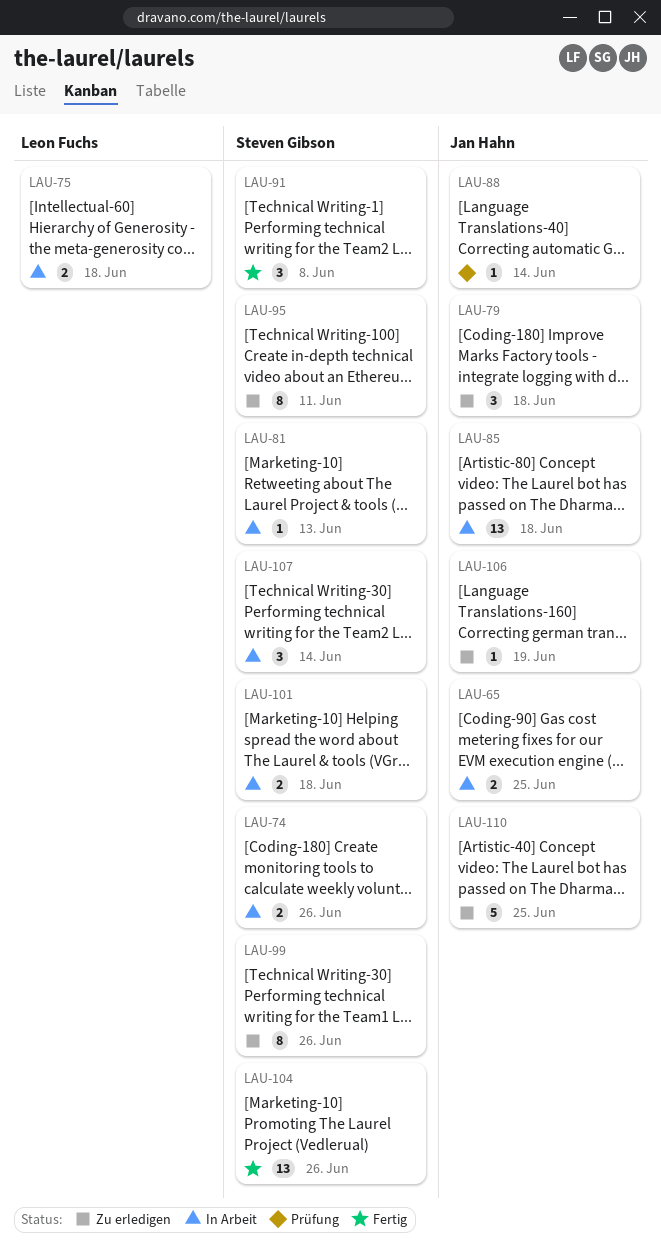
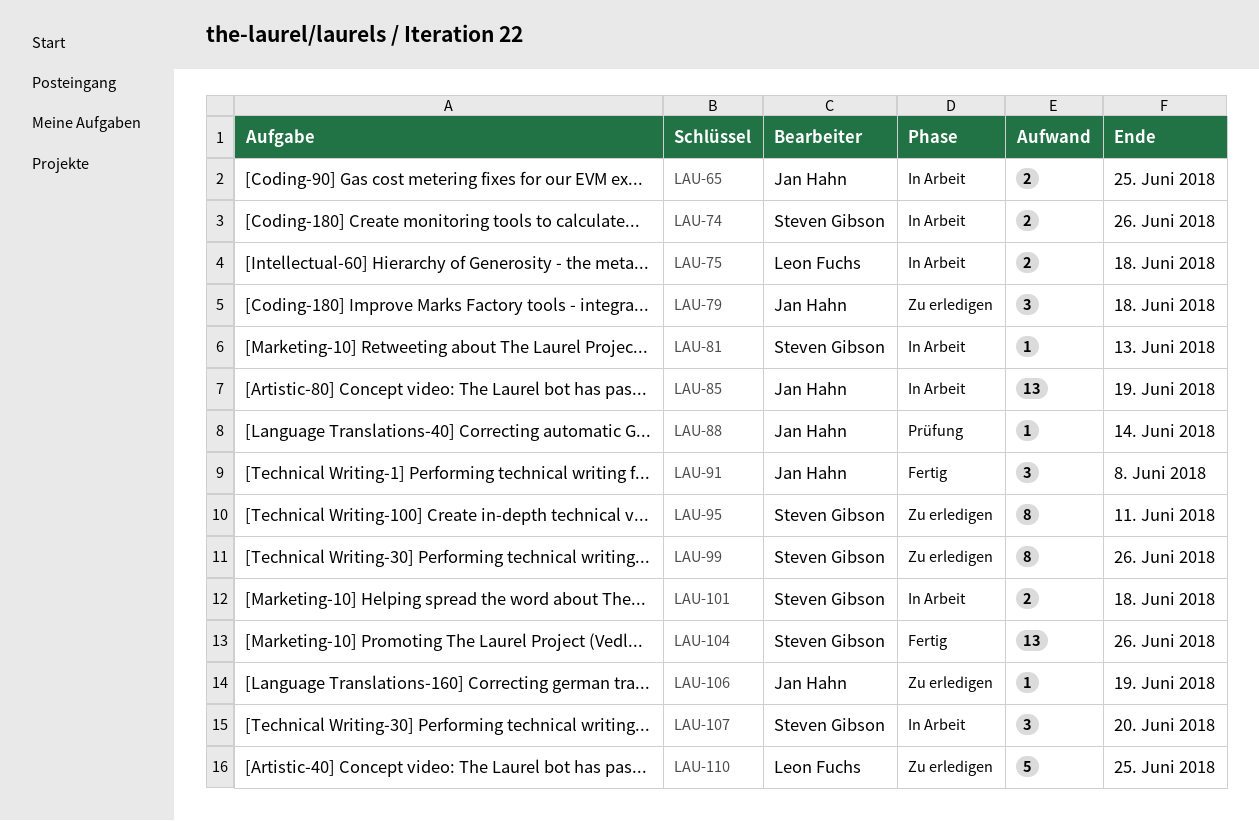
LAU-85, due: Jun 18 -> Jun 19
LAU-91, owner: Steven Gibson -> Jan Hahn
LAU-107, due: Jun 14 -> Jun 20
LAU-110, owner: Jan Hahn -> Leon Fuchs

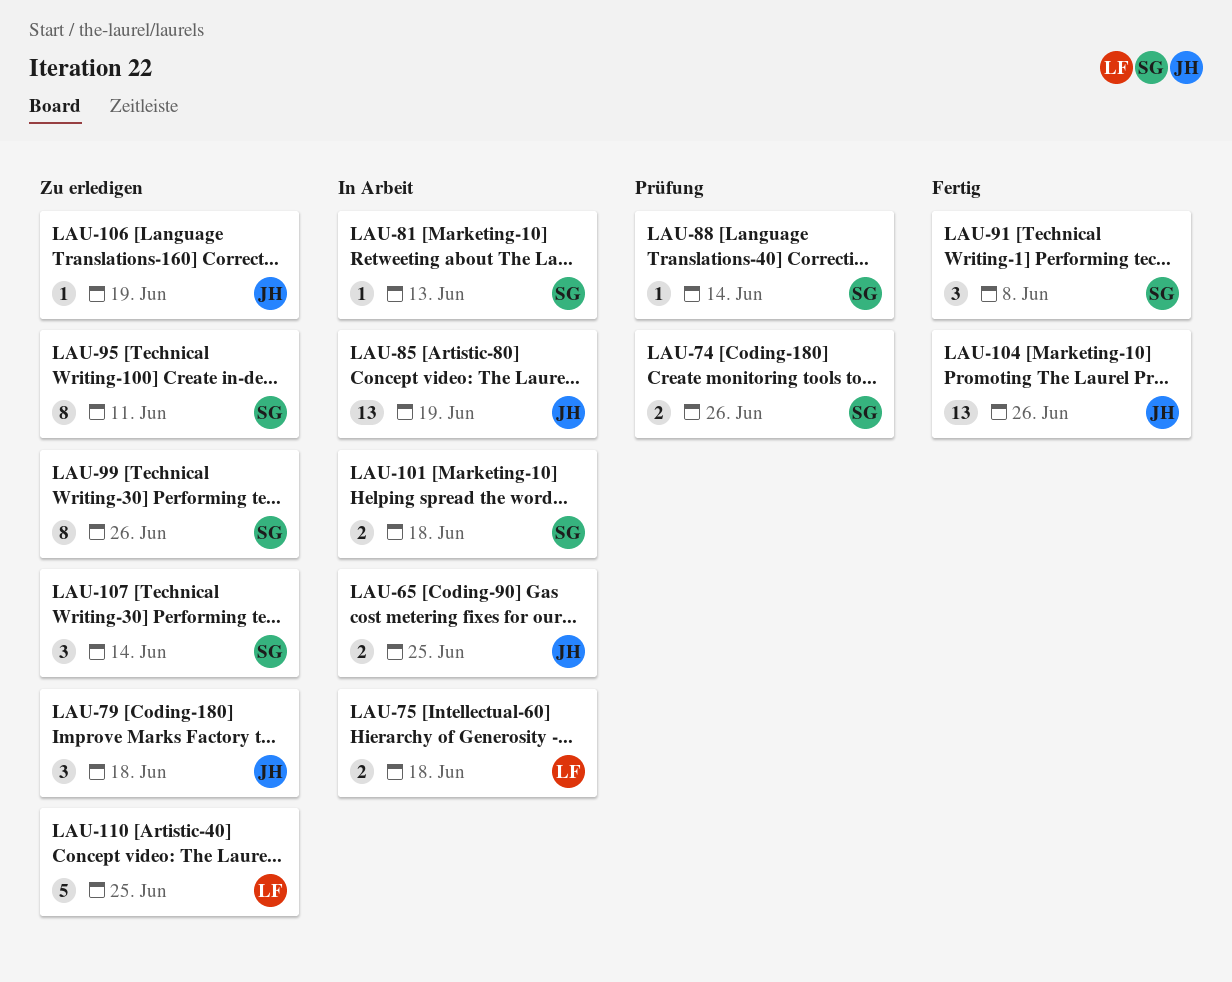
LAU-74, status: In Arbeit -> Prüfung
LAU-88, owner: Jan Hahn -> Steven Gibson
LAU-91, owner: Jan Hahn -> Steven Gibson
LAU-104, owner: Steven Gibson -> Jan Hahn
LAU-107, status: In Arbeit -> Zu erledigen
LAU-107, due: Jun 20 -> Jun 14

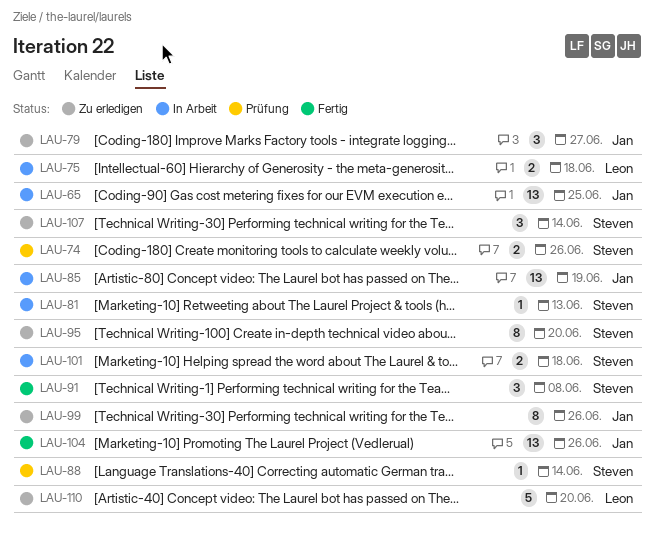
LAU-65, estimate: 2 -> 13
LAU-79, due: Jun 18 -> Jun 27
LAU-95, due: Jun 11 -> Jun 20
LAU-99, owner: Steven -> Jan
LAU-106: present -> none
LAU-110, due: Jun 25 -> Jun 20

